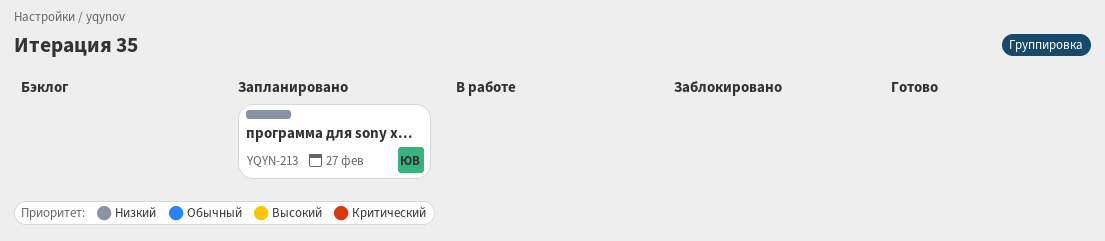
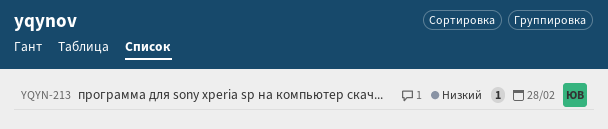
YQYN-213, due: Feb 27 -> Feb 28

